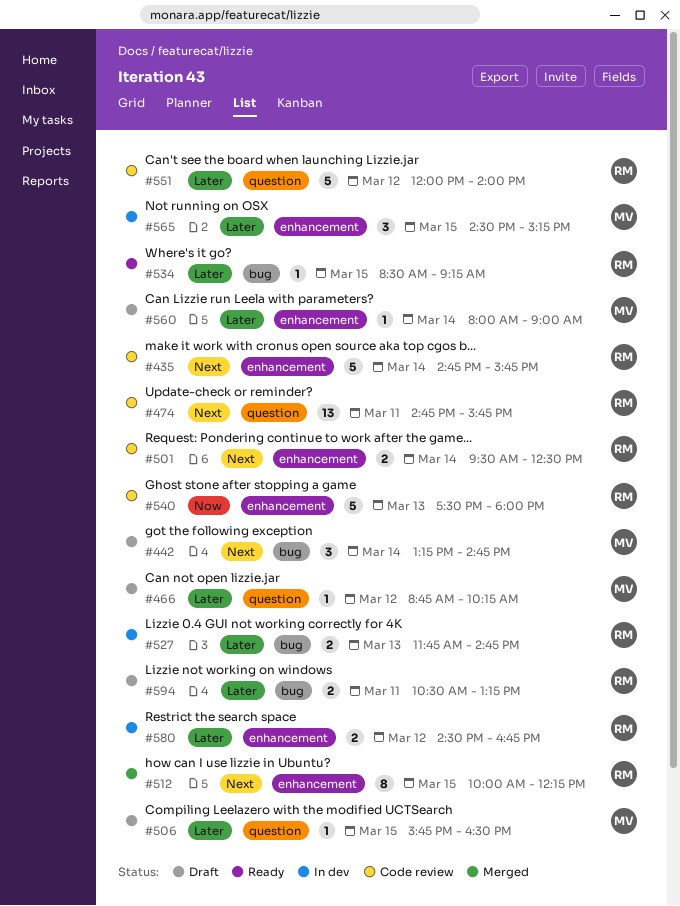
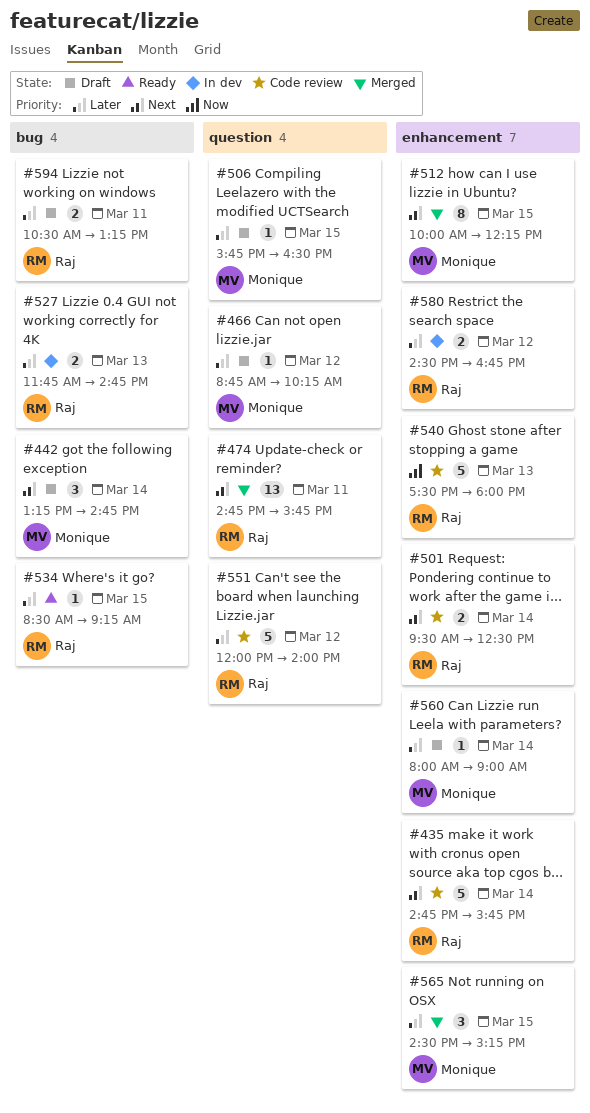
#474, status: Code review -> Merged
#512, owner: Raj -> Monique
#565, status: In dev -> Merged

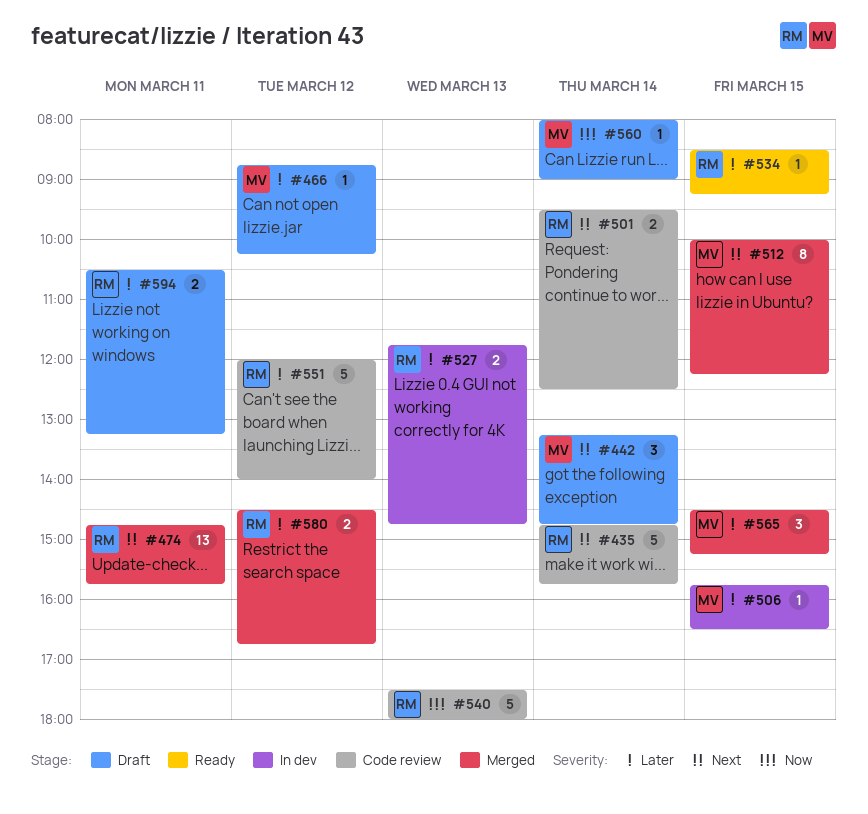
#506, status: Draft -> In dev
#560, priority: Later -> Now
#580, status: In dev -> Merged

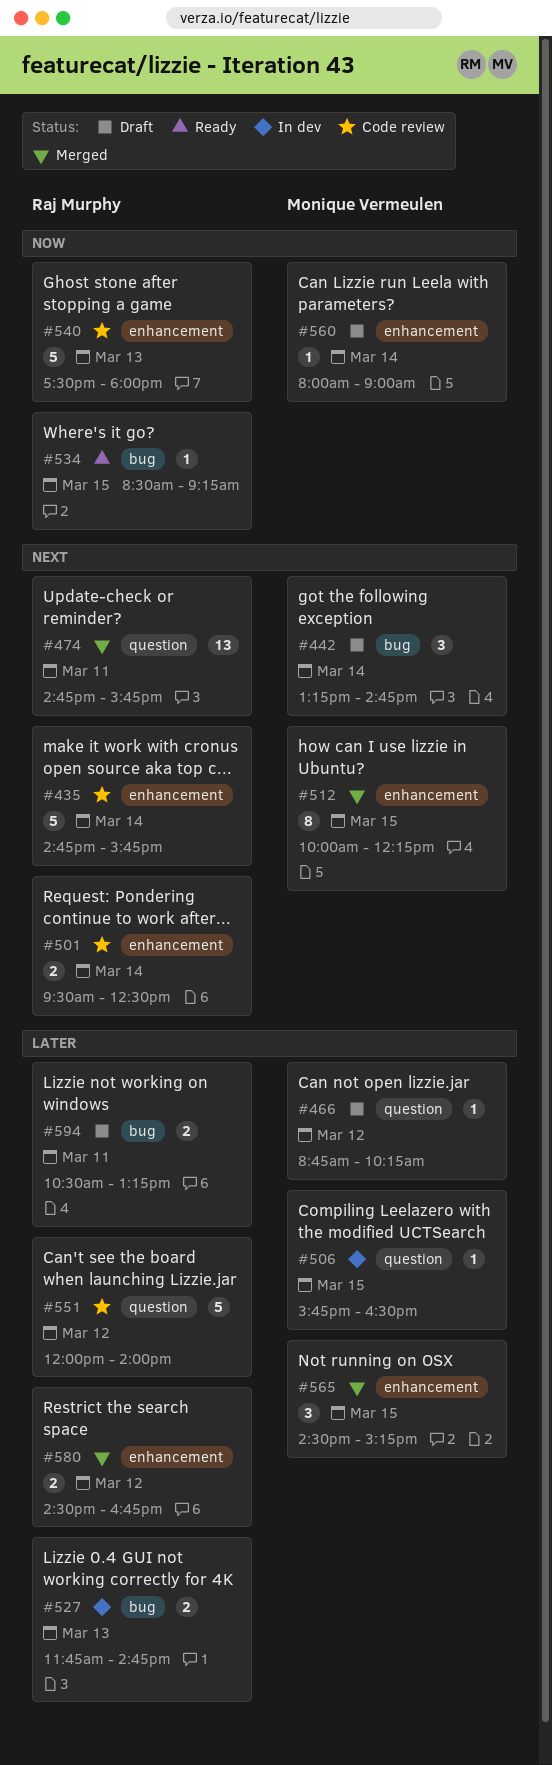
#534, priority: Later -> Now

